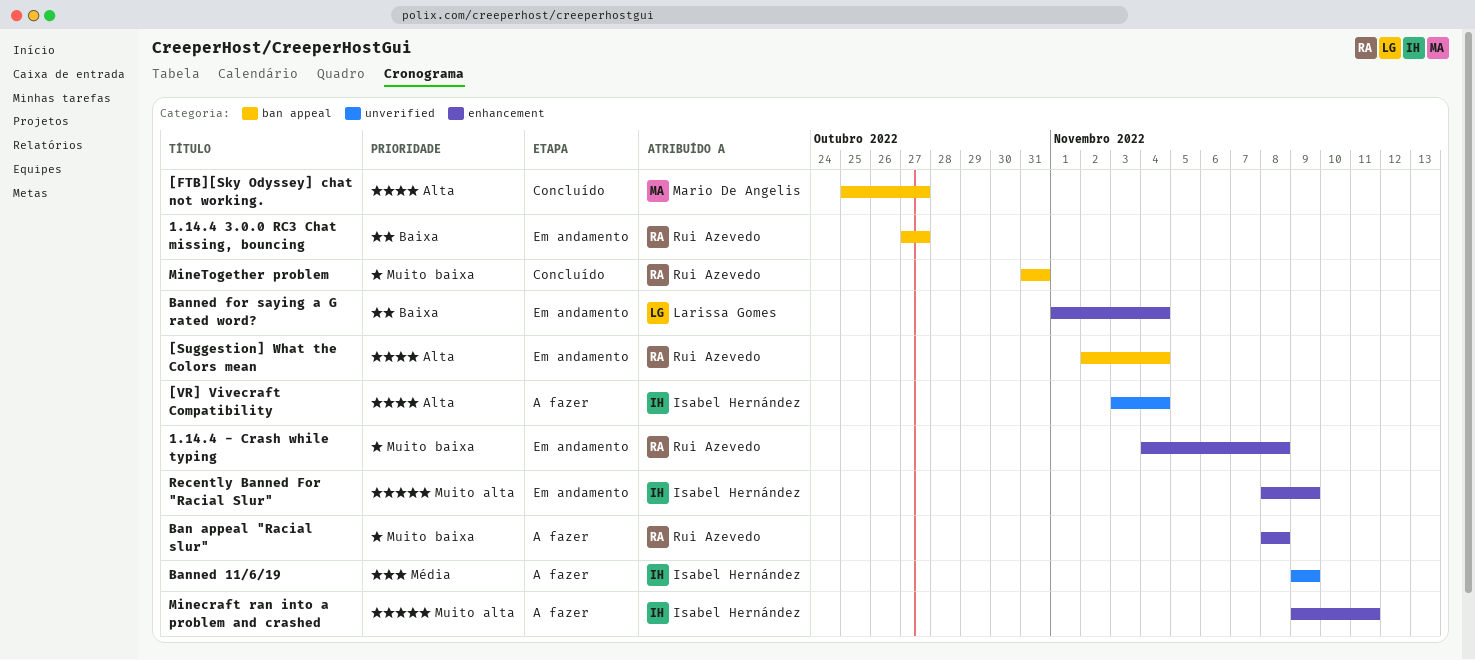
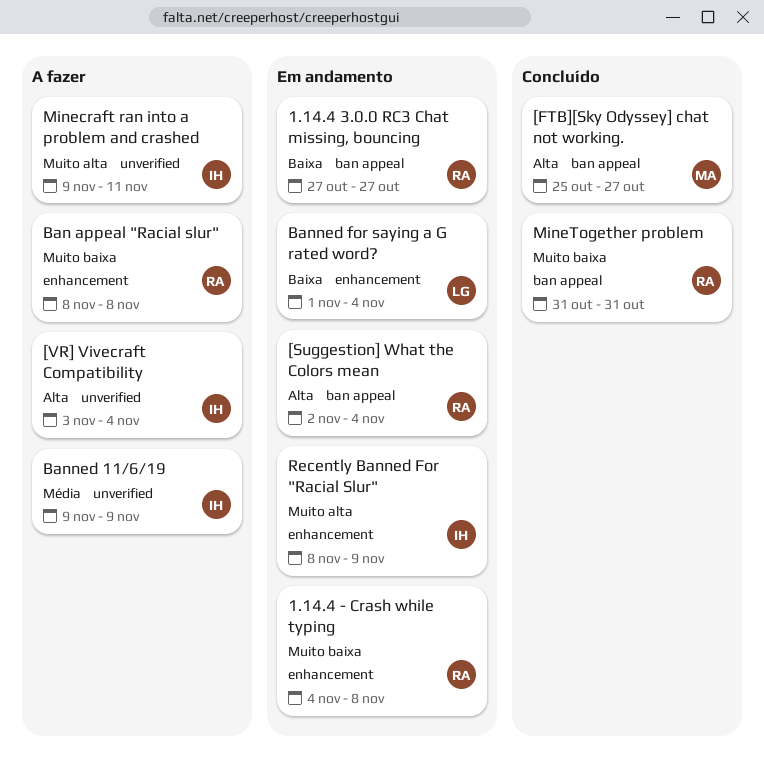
Minecraft ran into a problem and crashed, label: enhancement -> unverified

